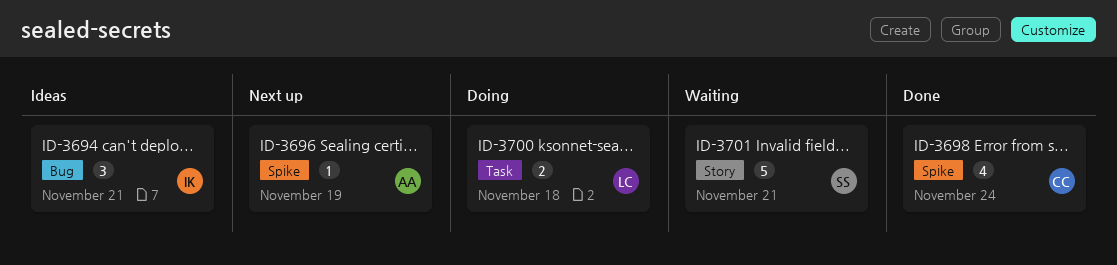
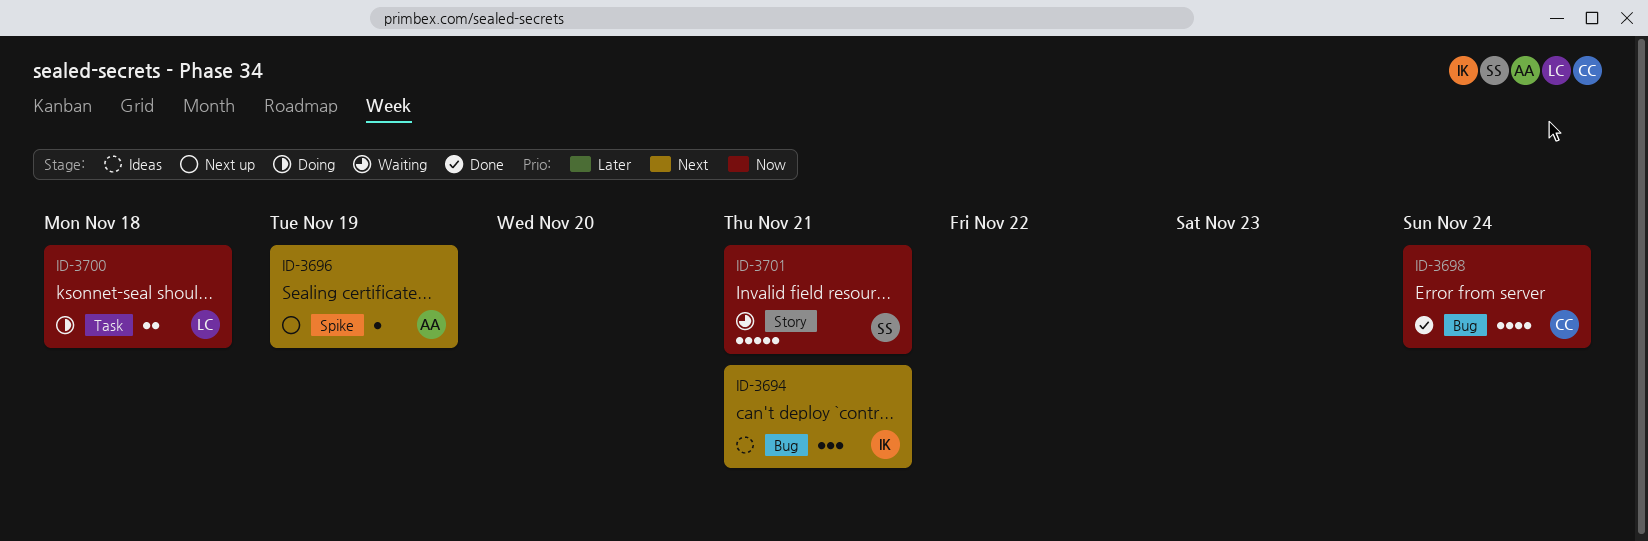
ID-3698, label: Spike -> Bug

